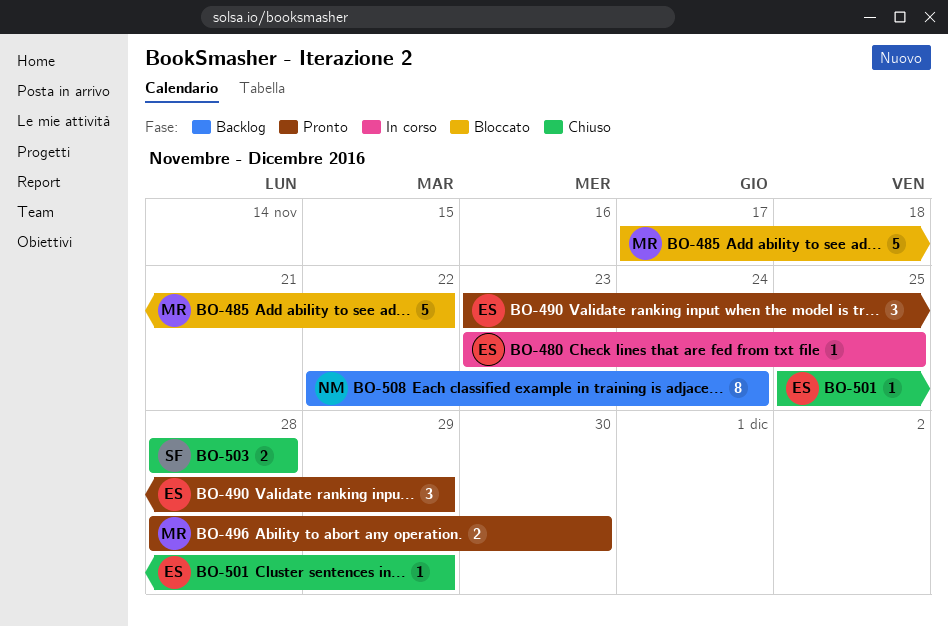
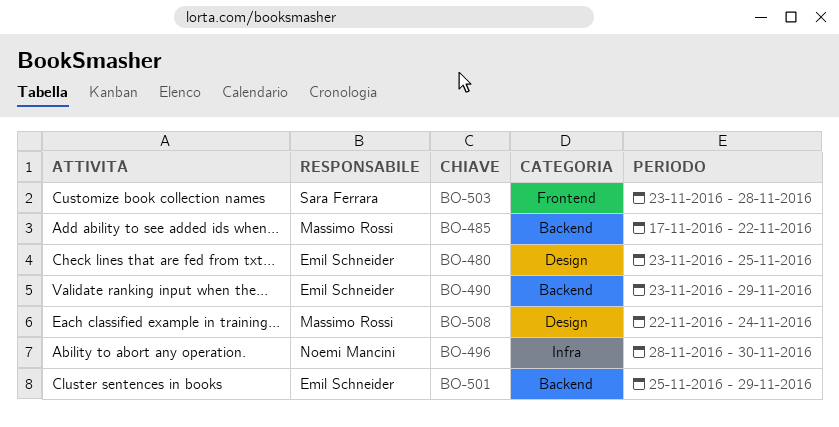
BO-496, owner: Massimo Rossi -> Noemi Mancini
BO-503, start: Nov 28 -> Nov 23
BO-508, owner: Noemi Mancini -> Massimo Rossi

